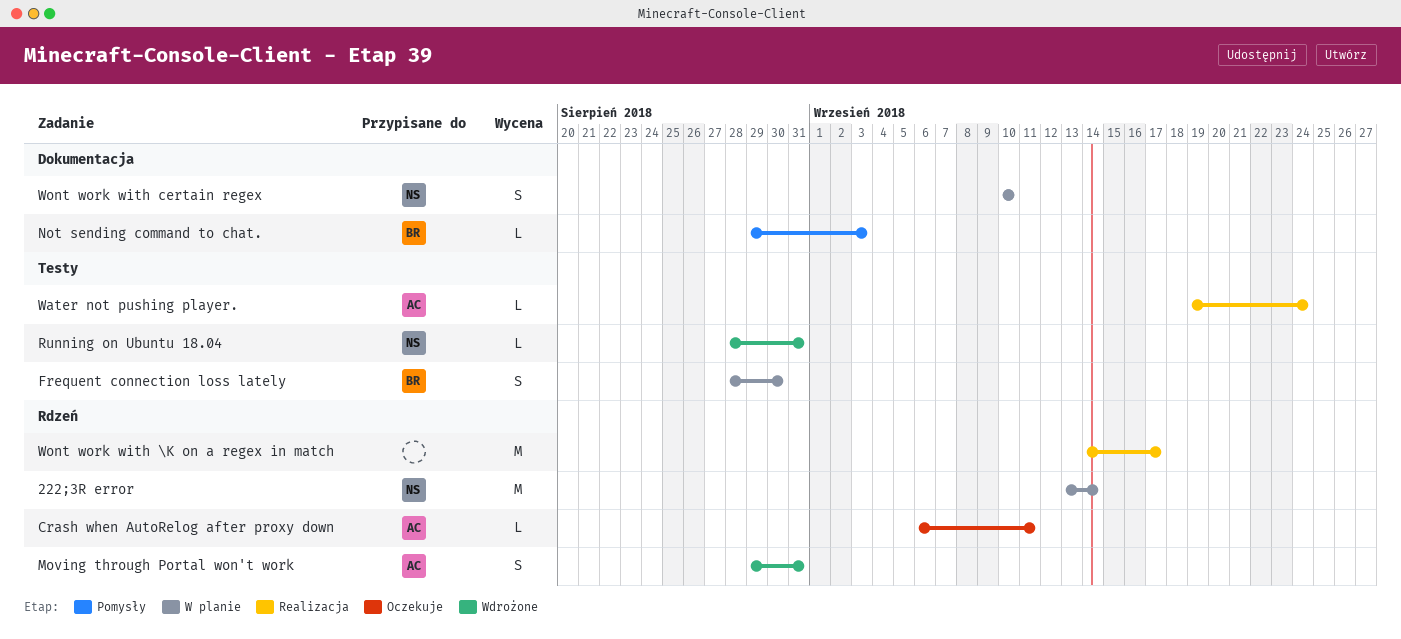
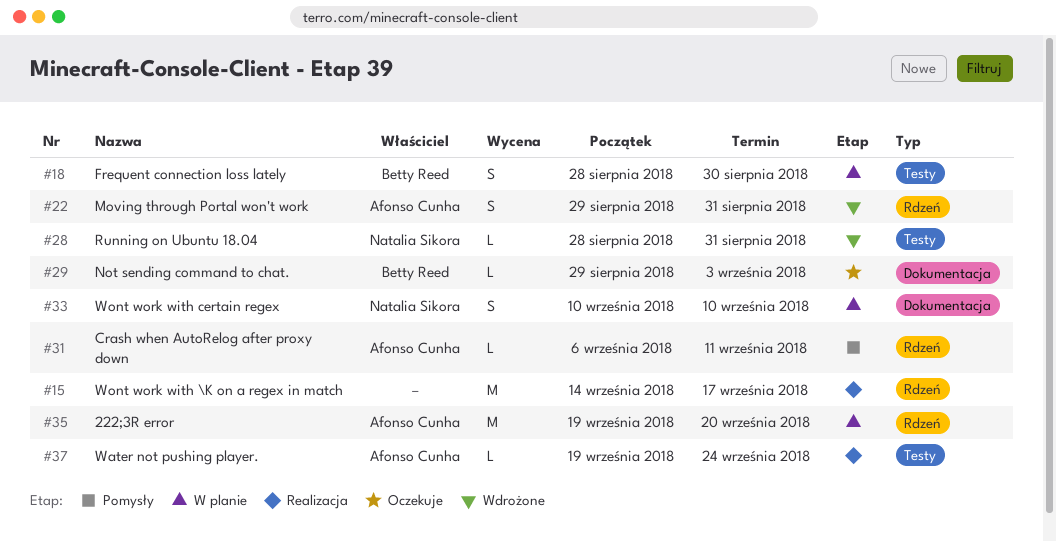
222;3R error, owner: Natalia Sikora -> Afonso Cunha
222;3R error, start: Sep 13 -> Sep 19
222;3R error, due: Sep 14 -> Sep 20
Crash when AutoRelog after proxy down, status: Oczekuje -> Pomysły
Not sending command to chat., status: Pomysły -> Oczekuje

